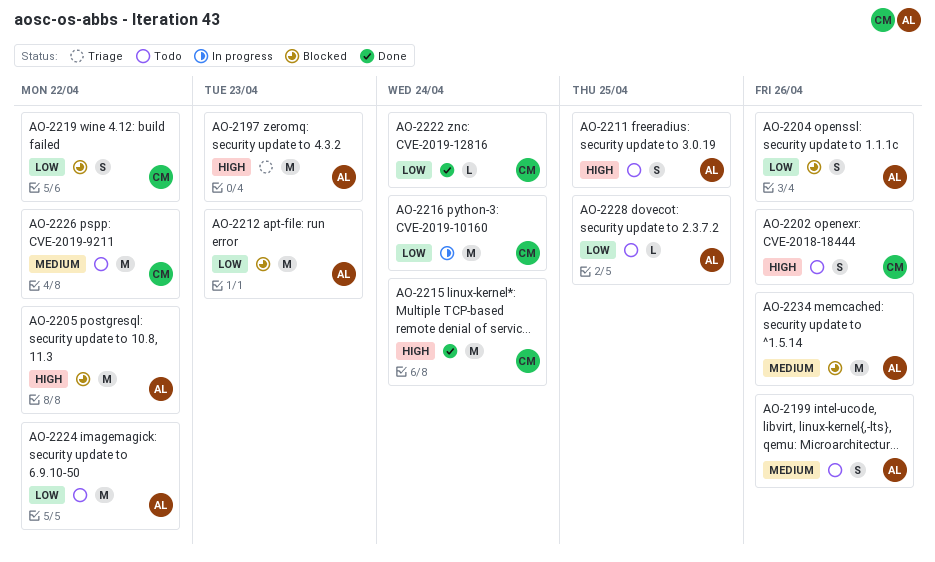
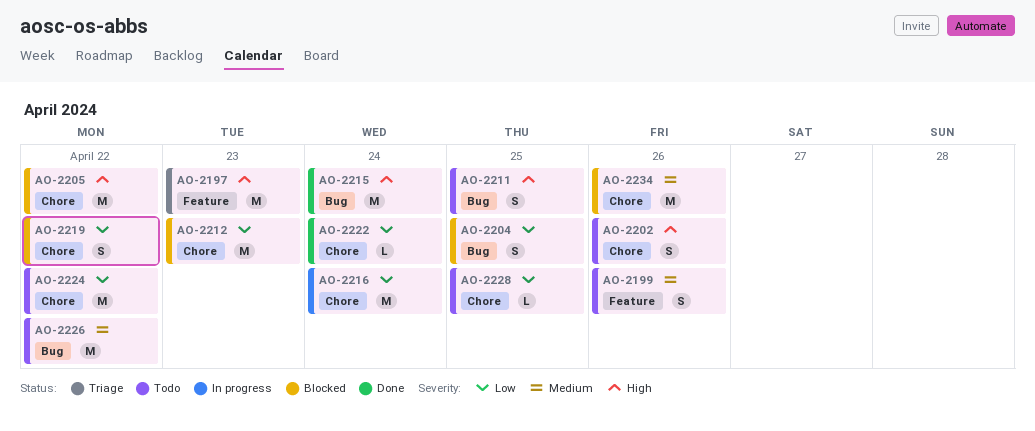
AO-2204, day: Apr 26 -> Apr 25

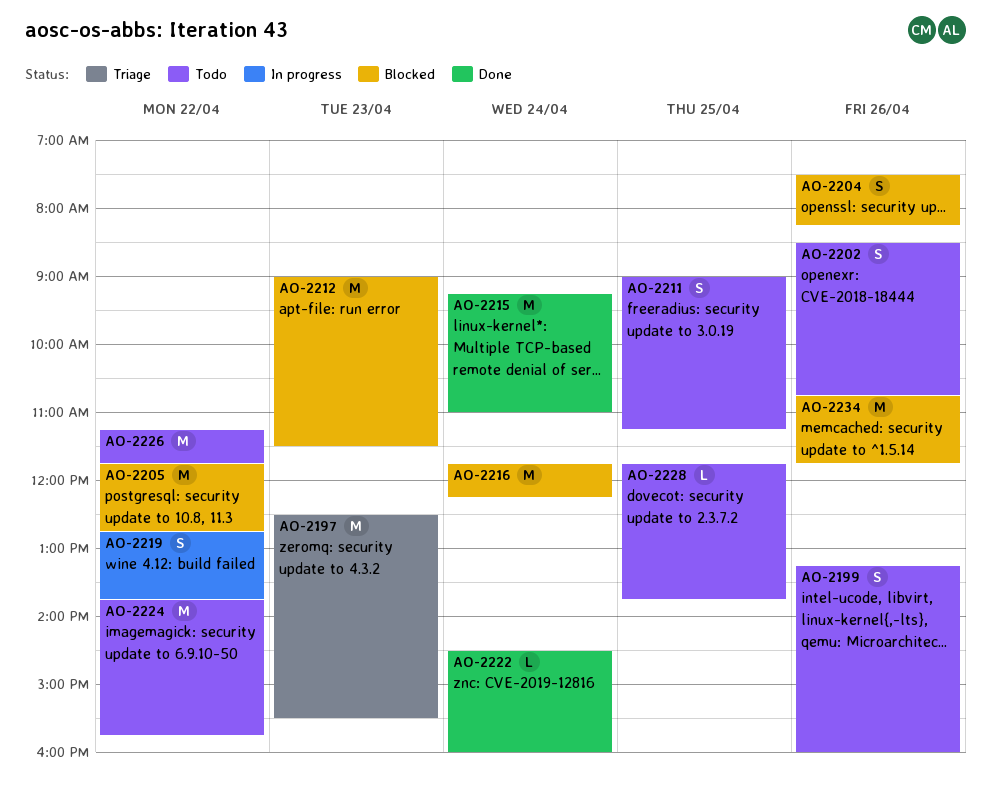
AO-2204, day: Apr 25 -> Apr 26
AO-2216, status: In progress -> Blocked
AO-2219, status: Blocked -> In progress

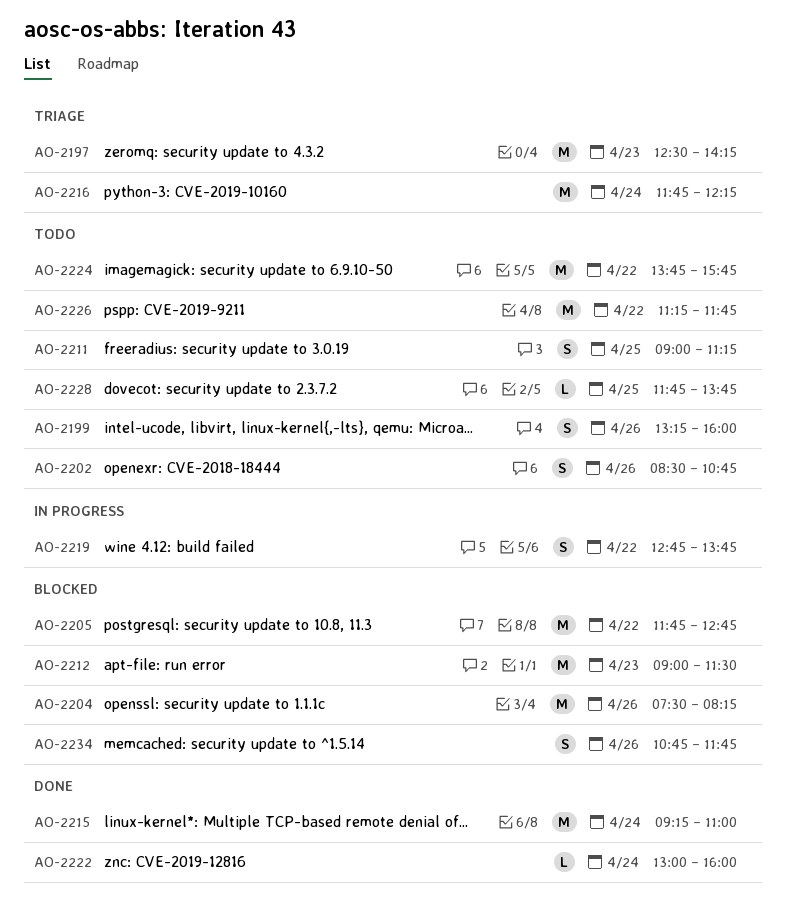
AO-2197, ends: 15:30 -> 14:15
AO-2204, estimate: S -> M
AO-2216, status: Blocked -> Triage
AO-2222, begins: 14:30 -> 13:00
AO-2234, estimate: M -> S

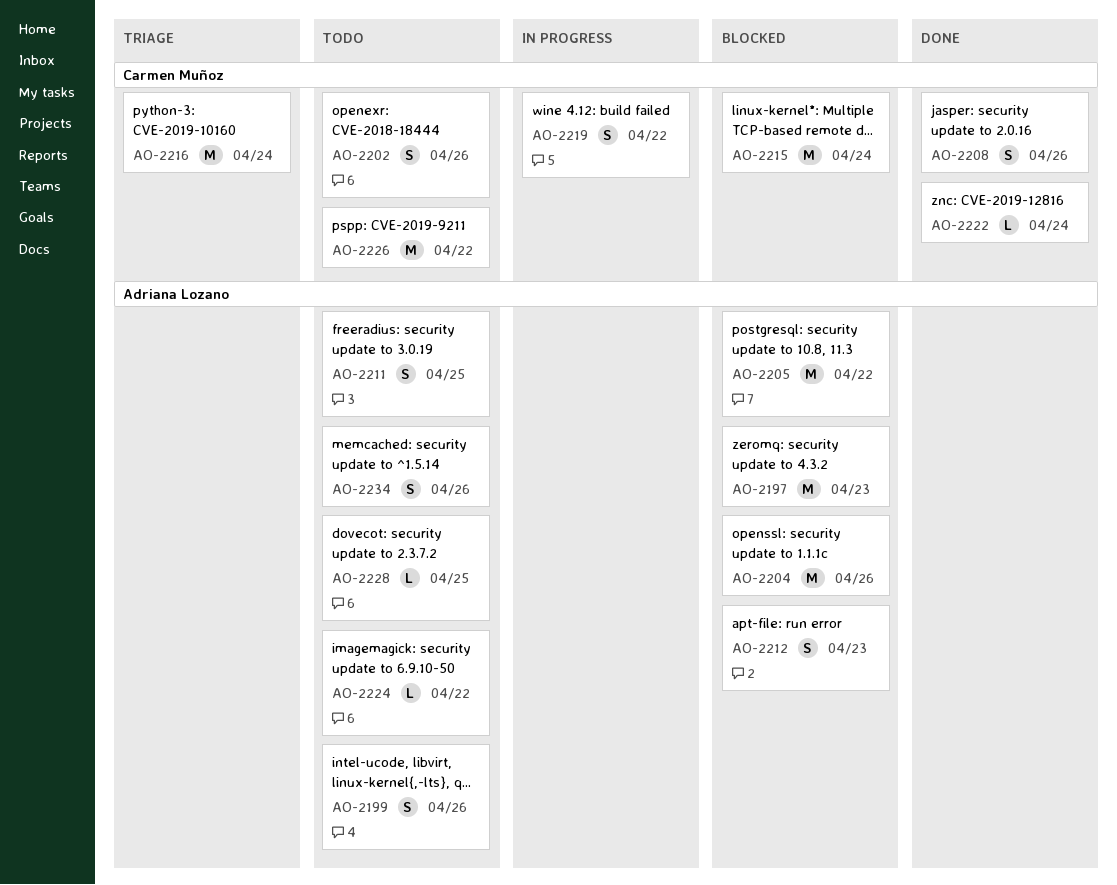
AO-2197, status: Triage -> Blocked
AO-2208: none -> present
AO-2212, estimate: M -> S
AO-2215, status: Done -> Blocked
AO-2224, estimate: M -> L
AO-2234, status: Blocked -> Todo

